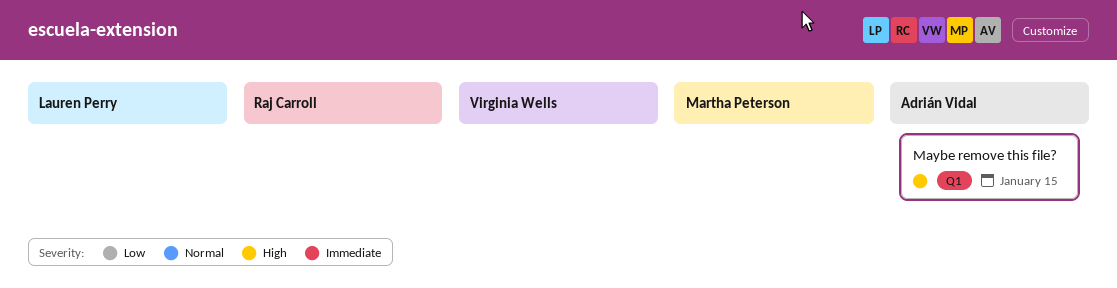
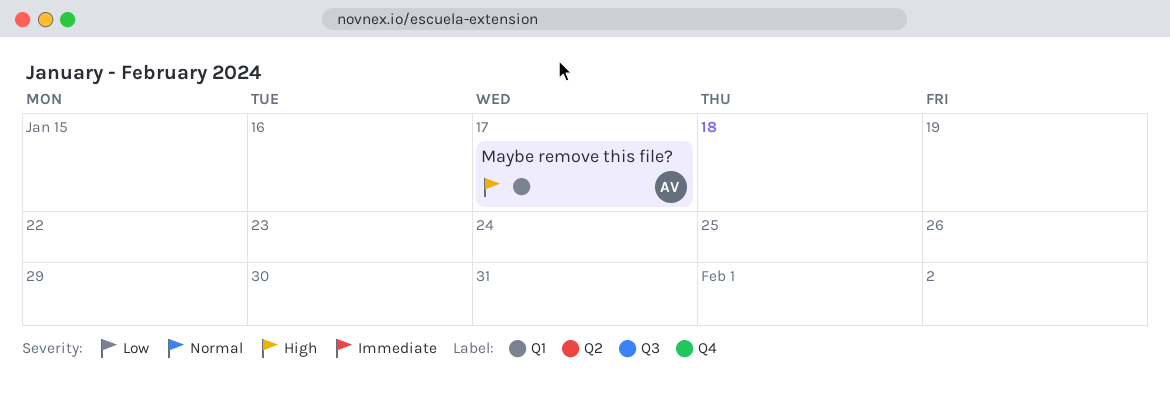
Maybe remove this file?, due: Jan 15 -> Jan 17

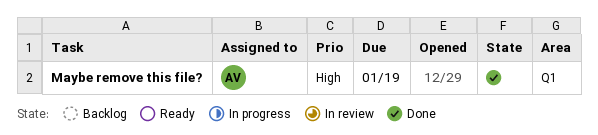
Maybe remove this file?, due: Jan 17 -> Jan 19

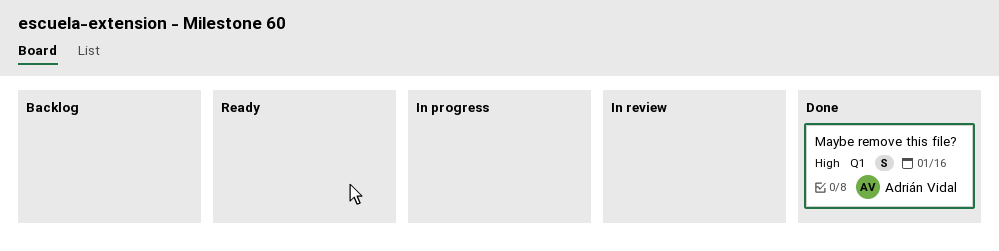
Maybe remove this file?, due: Jan 19 -> Jan 16

